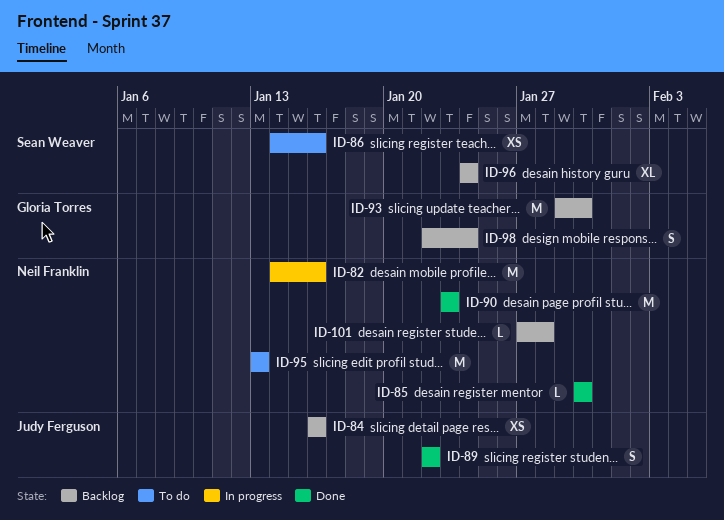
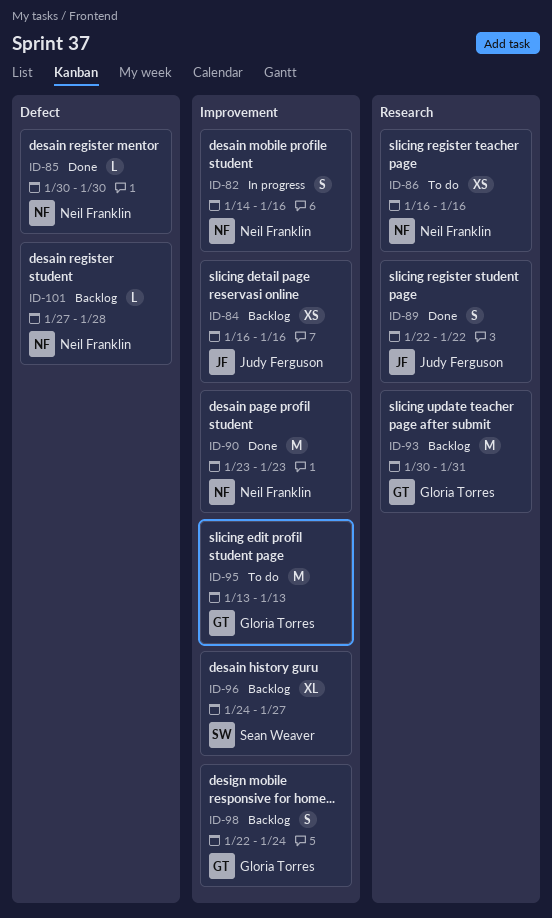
ID-82, estimate: M -> S
ID-86, owner: Sean Weaver -> Neil Franklin
ID-86, start: Jan 14 -> Jan 16
ID-93, start: Jan 29 -> Jan 30
ID-93, due: Jan 30 -> Jan 31
ID-95, owner: Neil Franklin -> Gloria Torres
ID-96, due: Jan 24 -> Jan 27

